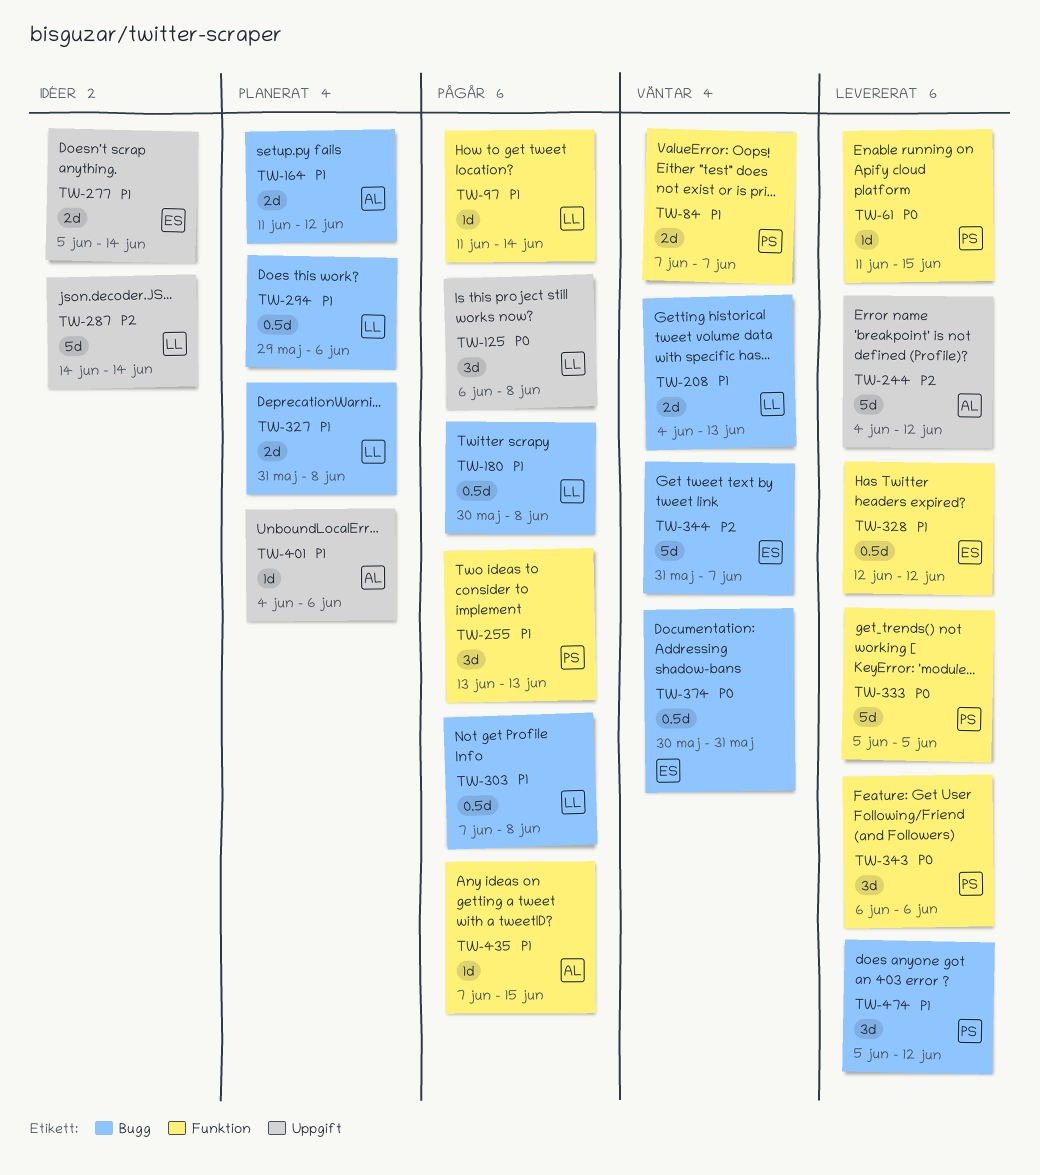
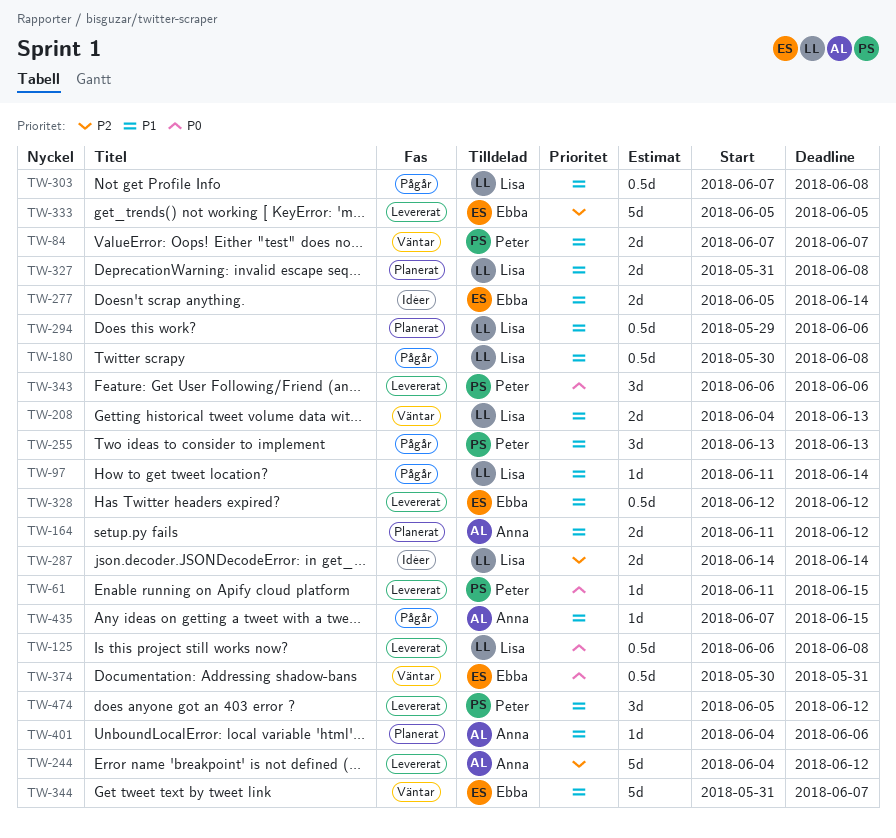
TW-125, status: Pågår -> Levererat
TW-125, estimate: 3d -> 0.5d
TW-287, estimate: 5d -> 2d
TW-333, owner: Peter -> Ebba
TW-333, priority: P0 -> P2
TW-344, priority: P2 -> P1

